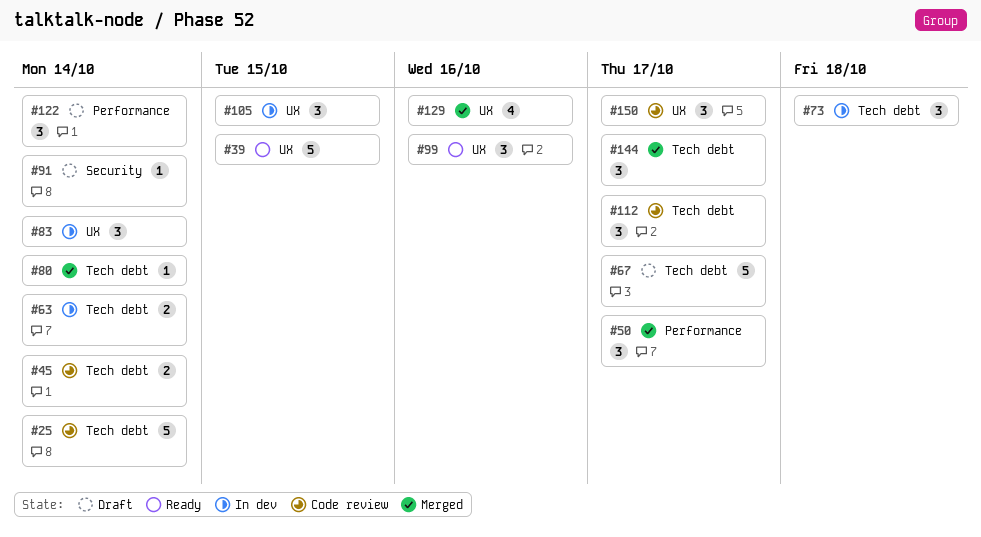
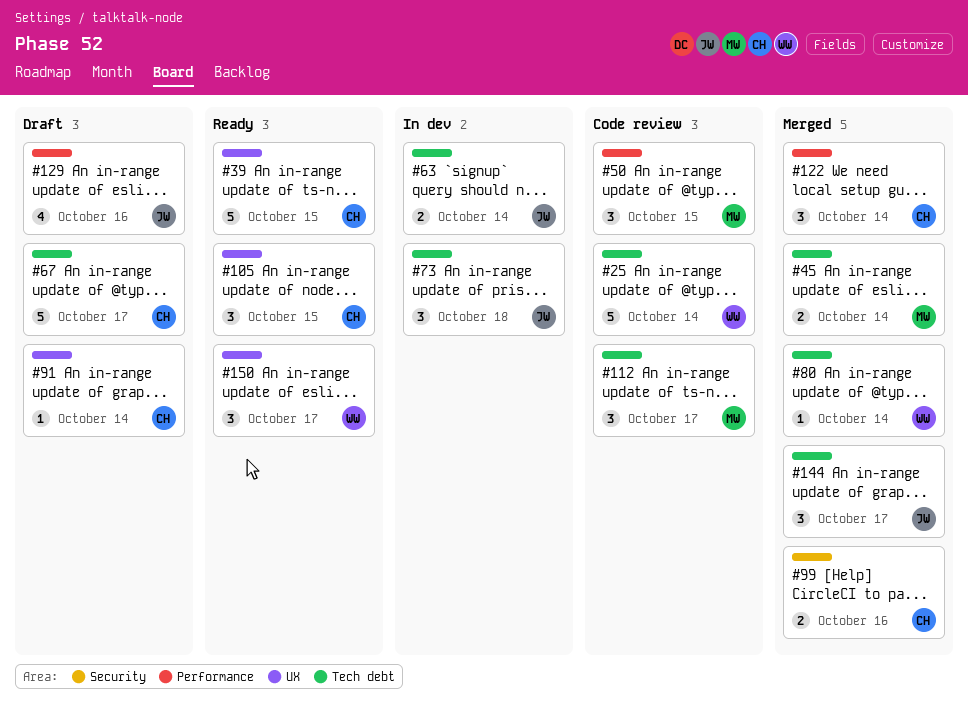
#45, status: Code review -> Merged
#50, status: Merged -> Code review
#50, due: Oct 17 -> Oct 15
#83: present -> none
#91, label: Security -> UX
#99, status: Ready -> Merged
#99, label: UX -> Security
#99, estimate: 3 -> 2
#105, status: In dev -> Ready
#122, status: Draft -> Merged
#129, status: Merged -> Draft
#129, label: UX -> Performance
#150, status: Code review -> Ready

